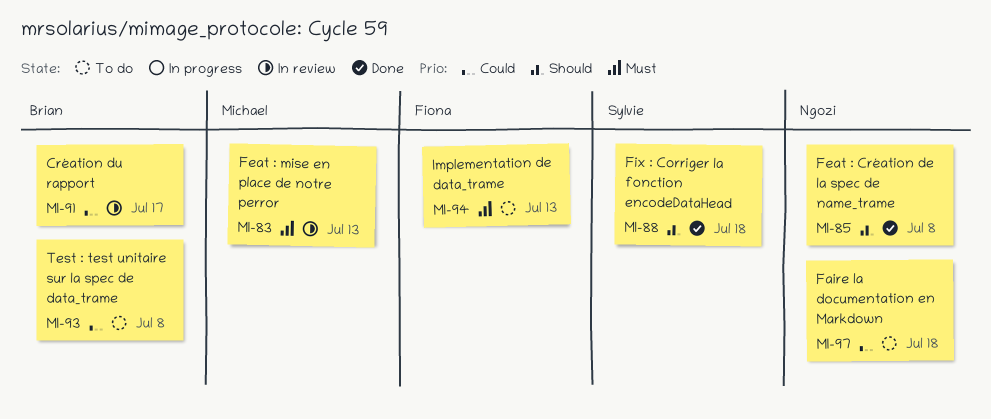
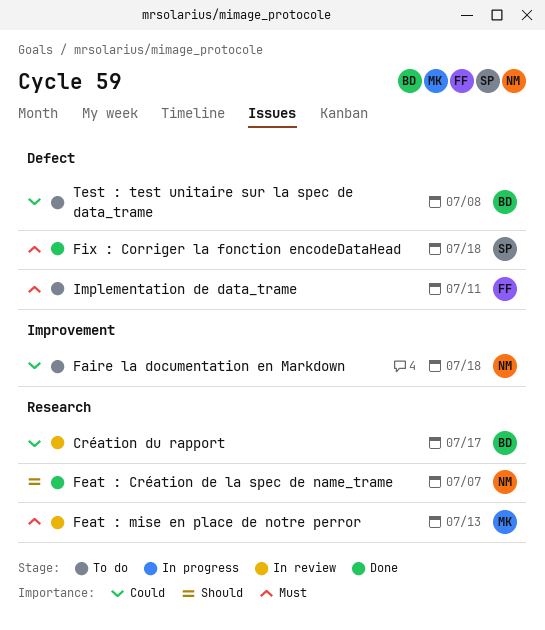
Feat : Création de la spec de name_trame, due: Jul 8 -> Jul 7
Fix : Corriger la fonction encodeDataHead, priority: Should -> Must
Implementation de data_trame, due: Jul 13 -> Jul 11

